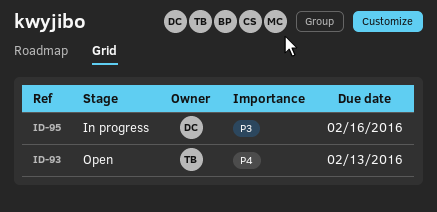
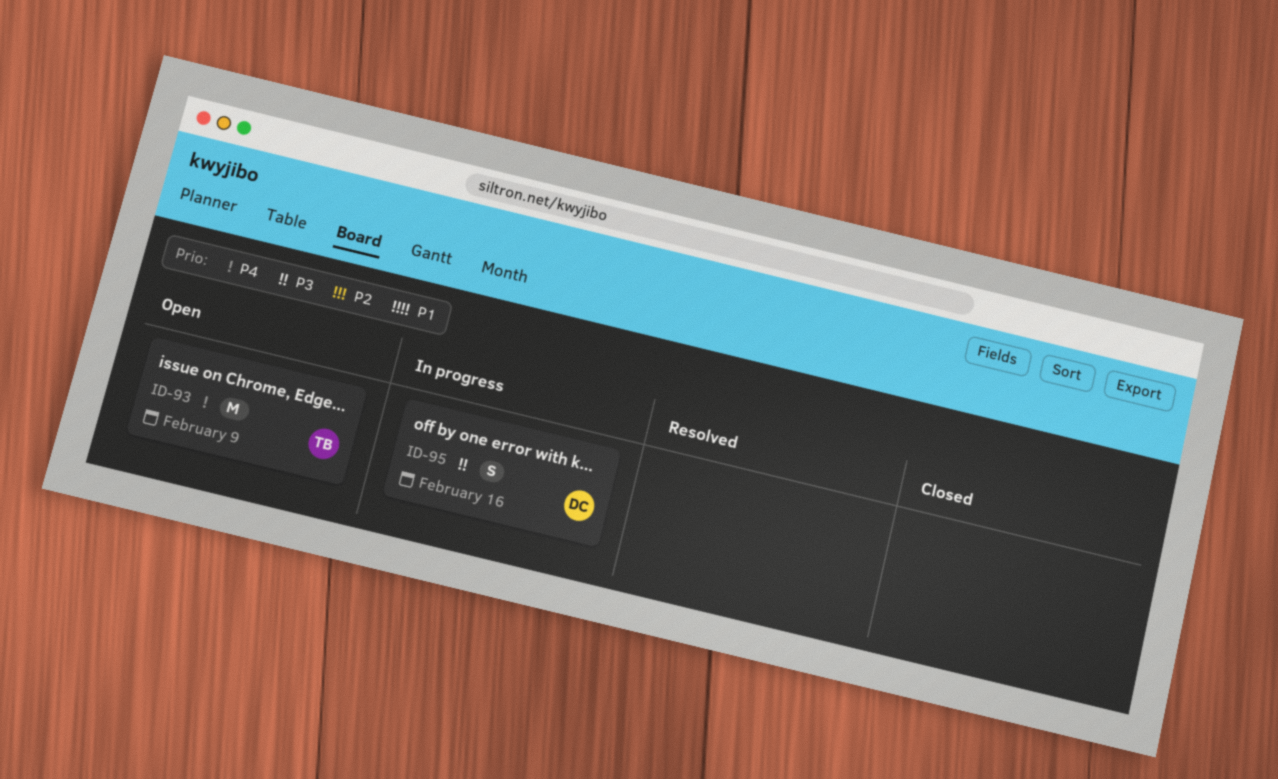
ID-93, due: Feb 13 -> Feb 9

